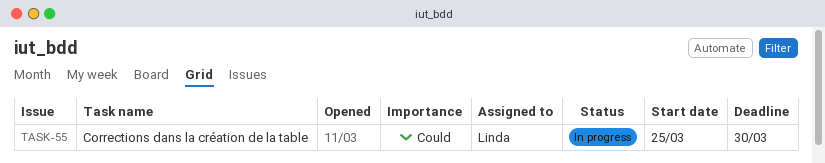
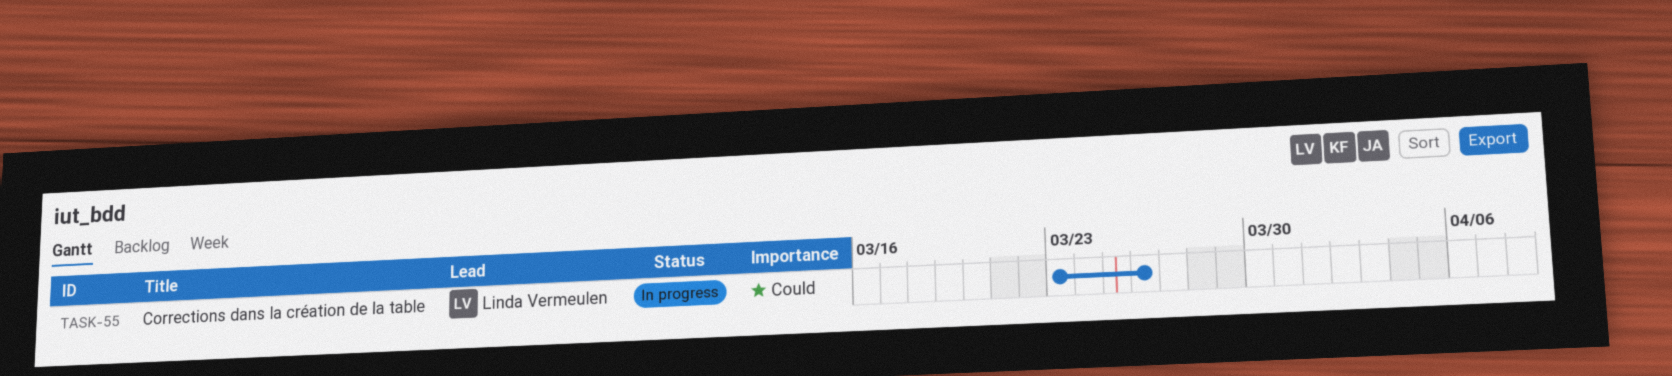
TASK-55, start: Mar 25 -> Mar 23
TASK-55, due: Mar 30 -> Mar 26

